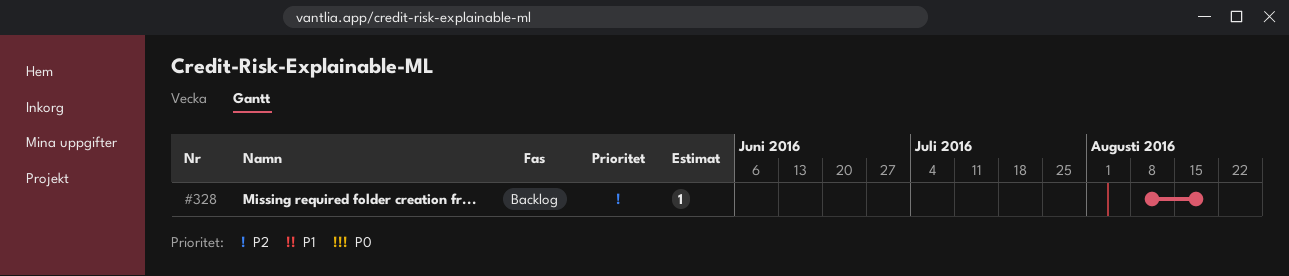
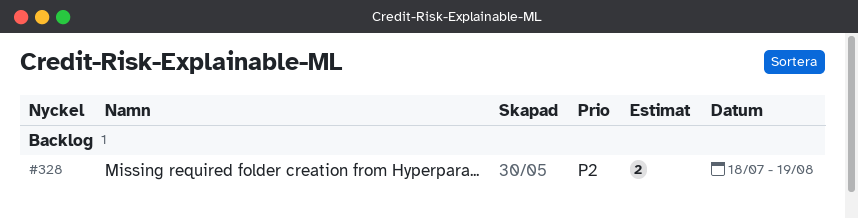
#328, estimate: 1 -> 2
#328, start: Aug 8 -> Jul 18

